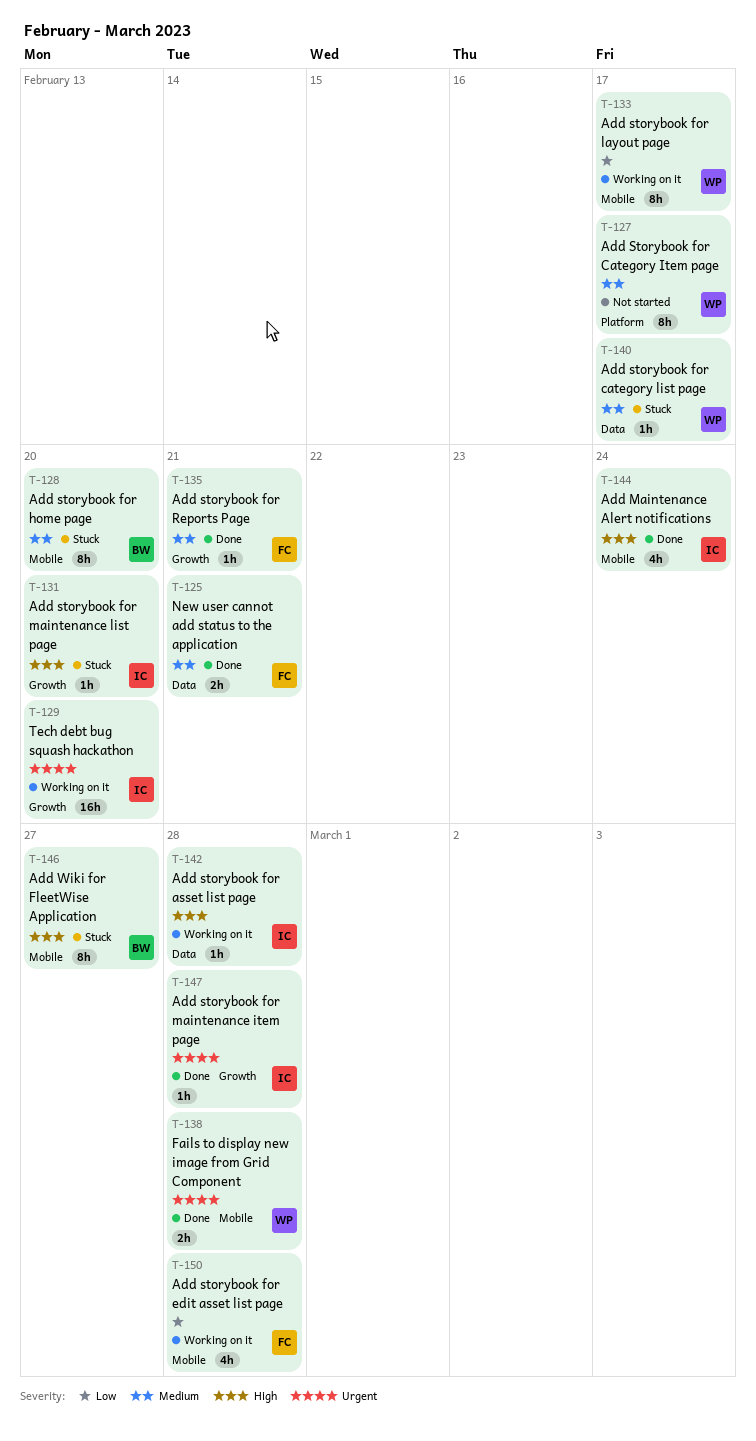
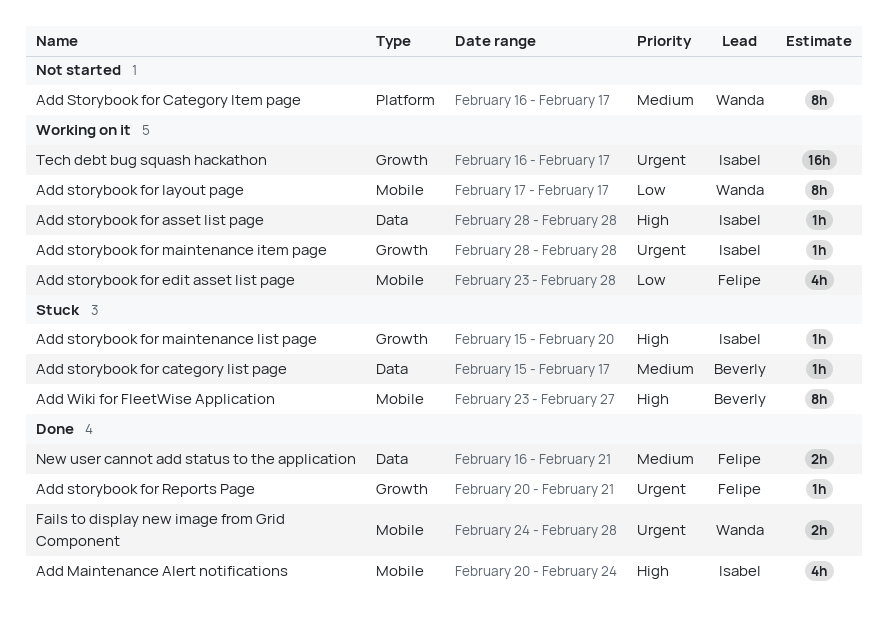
Add storybook for category list page, owner: Wanda -> Beverly
Add storybook for home page: present -> none
Add storybook for maintenance item page, status: Done -> Working on it
Add storybook for Reports Page, priority: Medium -> Urgent
Tech debt bug squash hackathon, due: Feb 20 -> Feb 17

